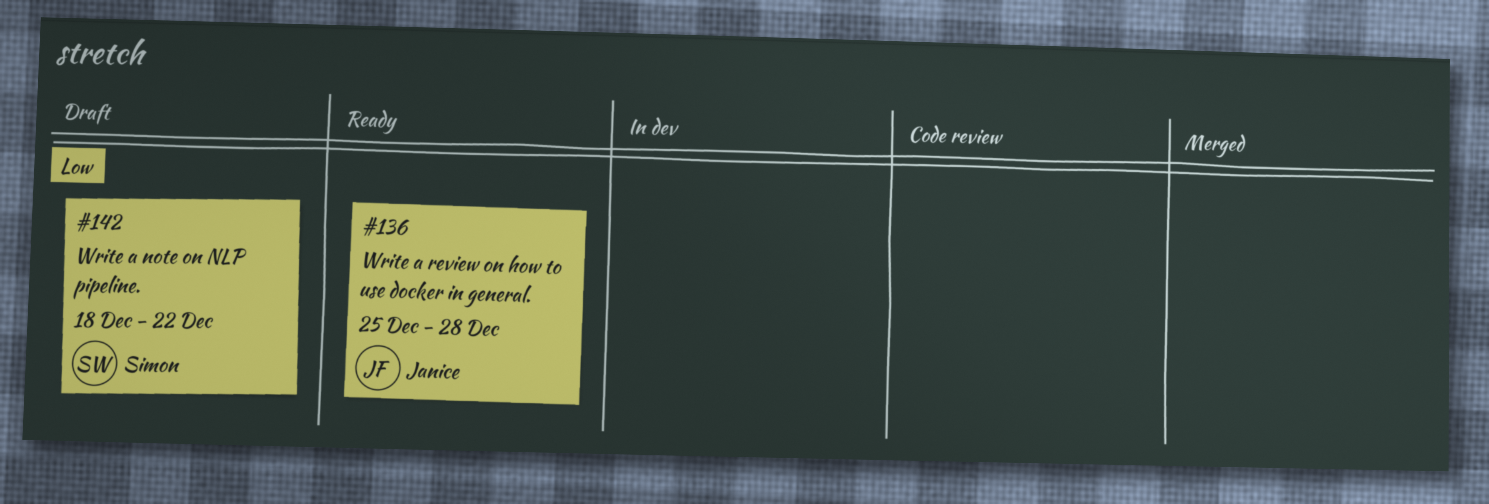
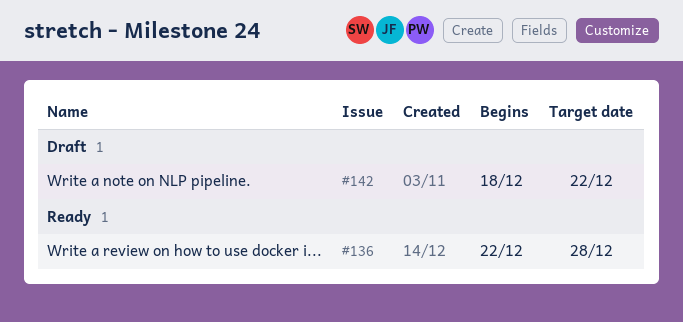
#136, start: Dec 25 -> Dec 22

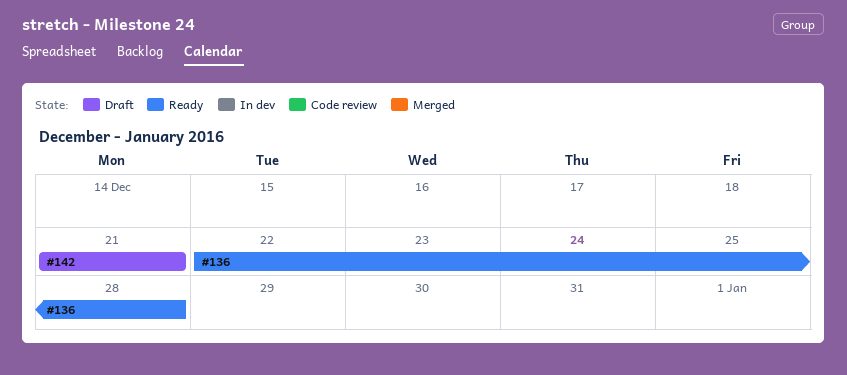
#142, start: Dec 18 -> Dec 21
#142, due: Dec 22 -> Dec 21

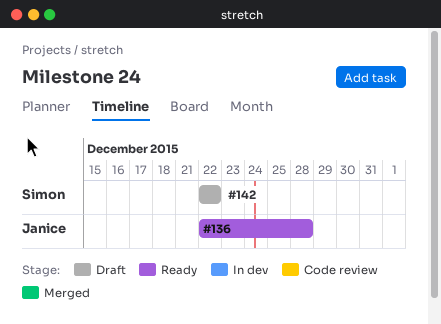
#142, start: Dec 21 -> Dec 22
#142, due: Dec 21 -> Dec 22

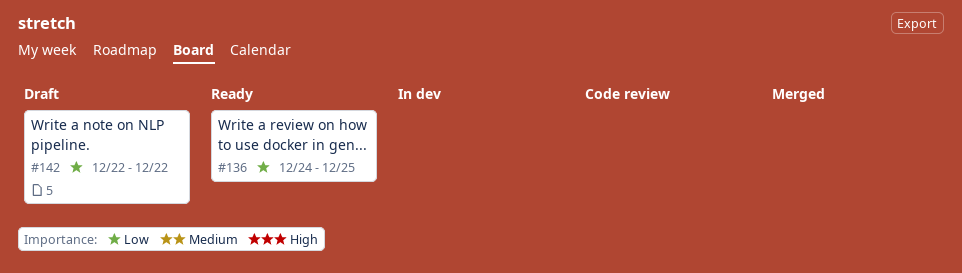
#136, start: Dec 22 -> Dec 24
#136, due: Dec 28 -> Dec 25

